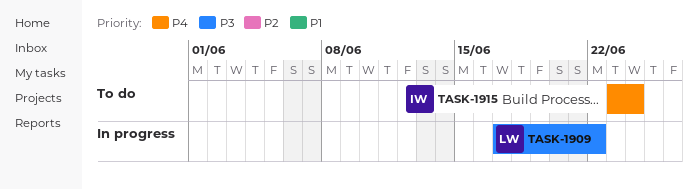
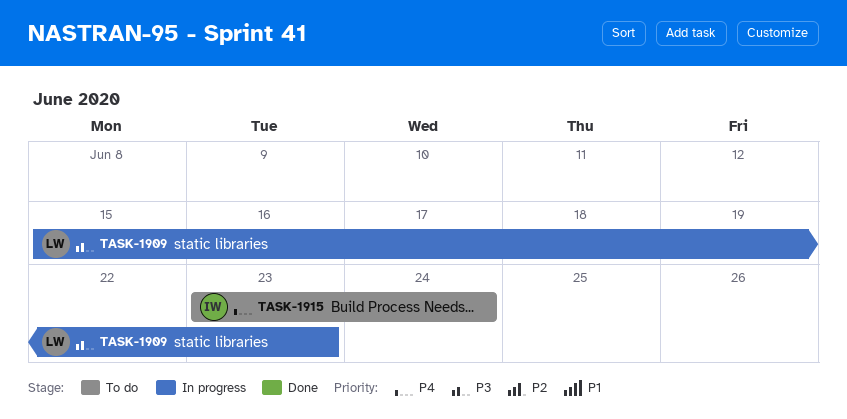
TASK-1909, start: Jun 17 -> Jun 15
TASK-1909, due: Jun 22 -> Jun 23

